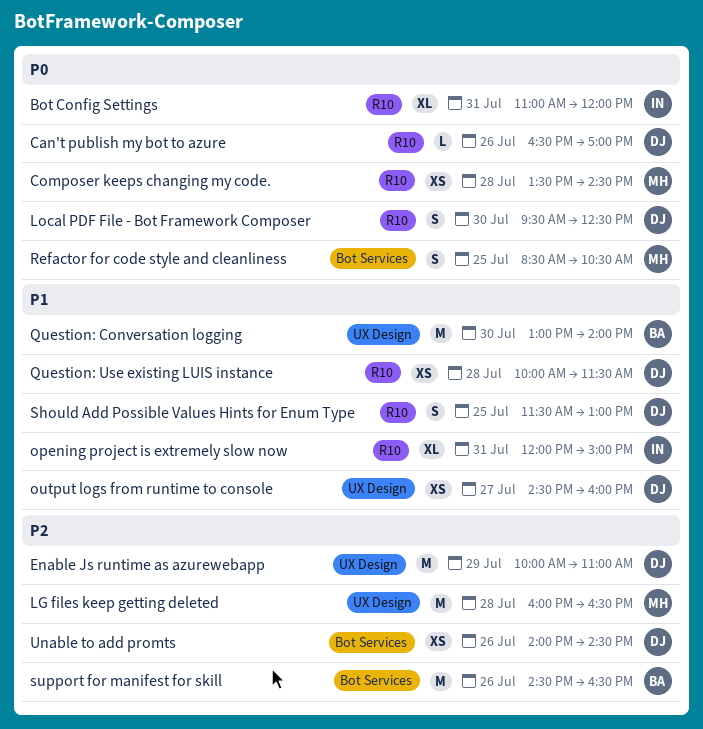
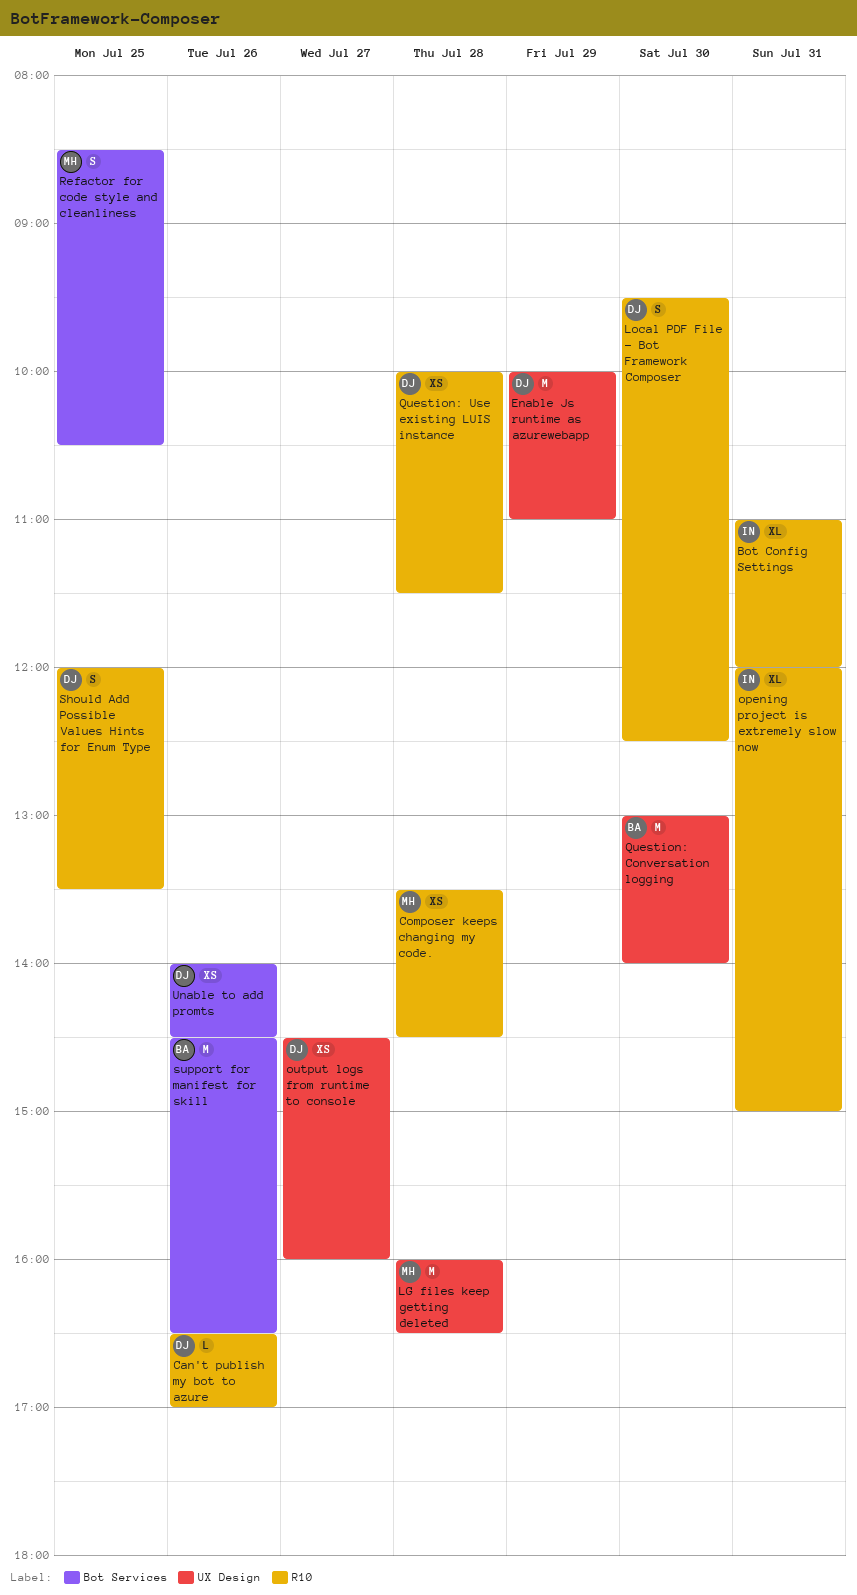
Should Add Possible Values Hints for Enum Type, begins: 11:30 -> 12:00
Should Add Possible Values Hints for Enum Type, ends: 13:00 -> 13:30

